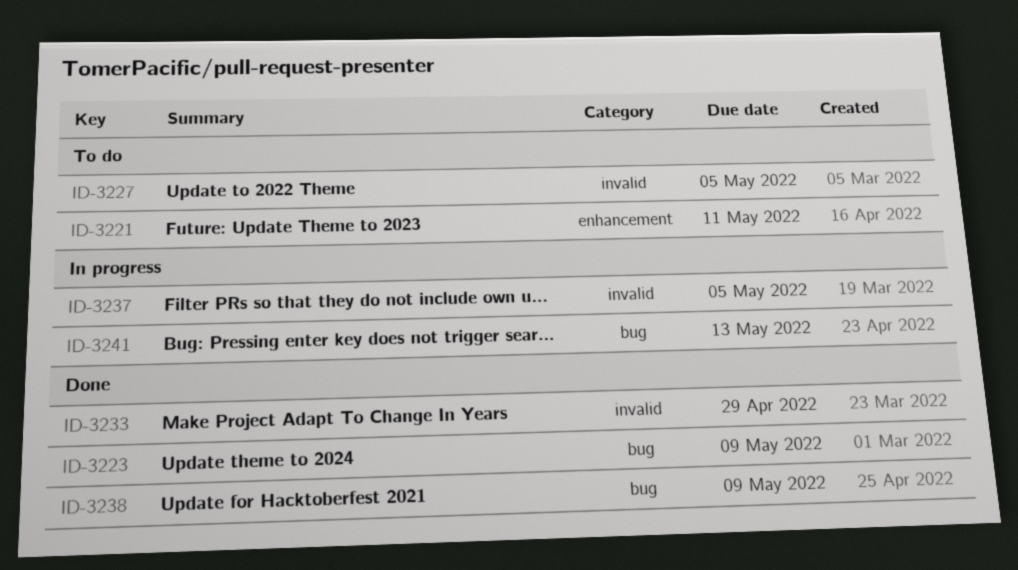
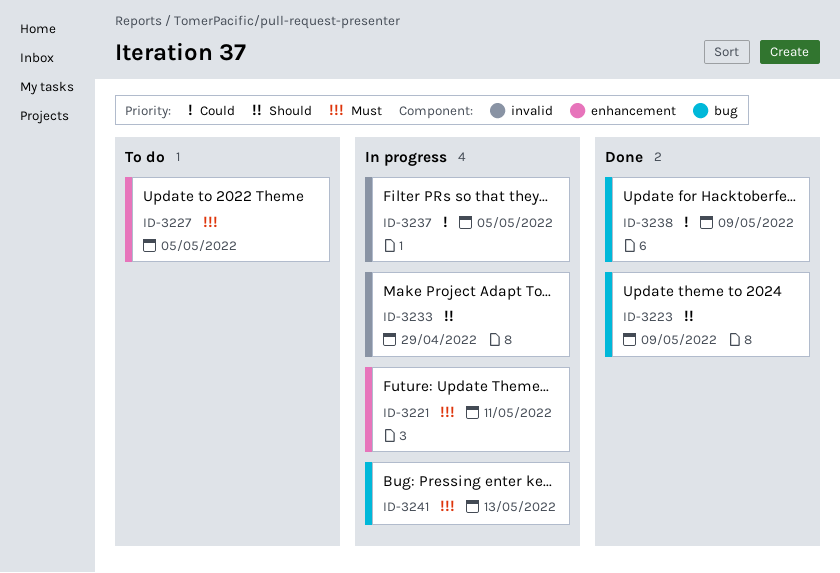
ID-3221, status: To do -> In progress
ID-3227, label: invalid -> enhancement
ID-3233, status: Done -> In progress

